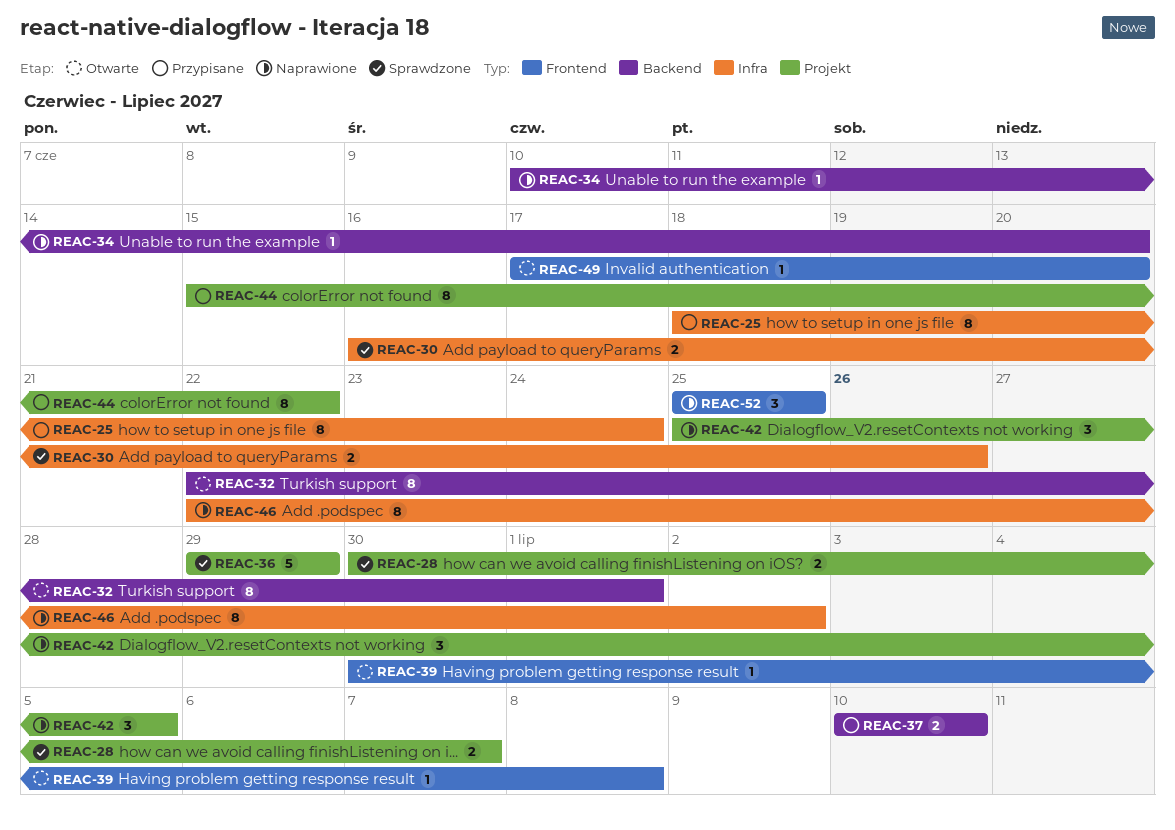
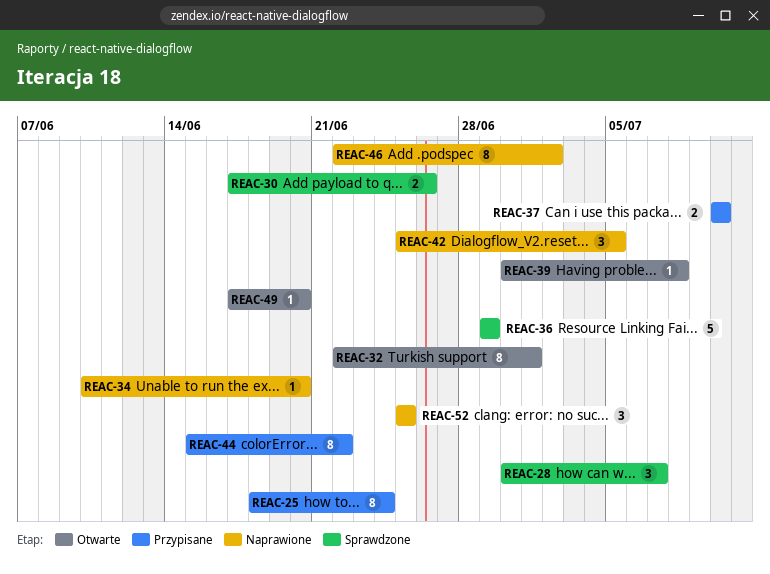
REAC-28, estimate: 2 -> 3
REAC-30, start: Jun 16 -> Jun 17

